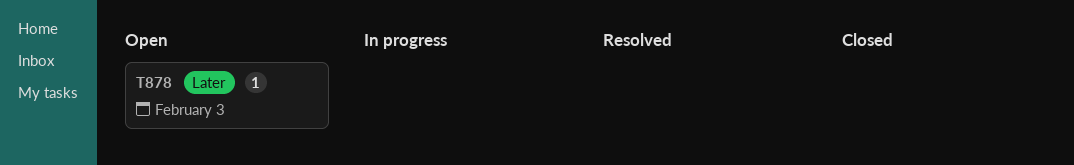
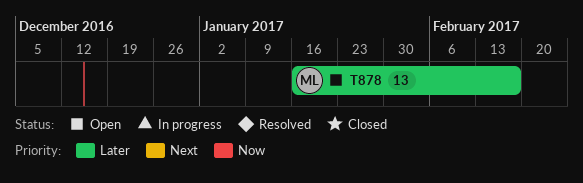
T878, estimate: 1 -> 13
T878, due: Feb 3 -> Feb 17

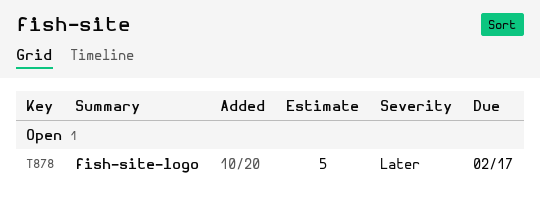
T878, estimate: 13 -> 5

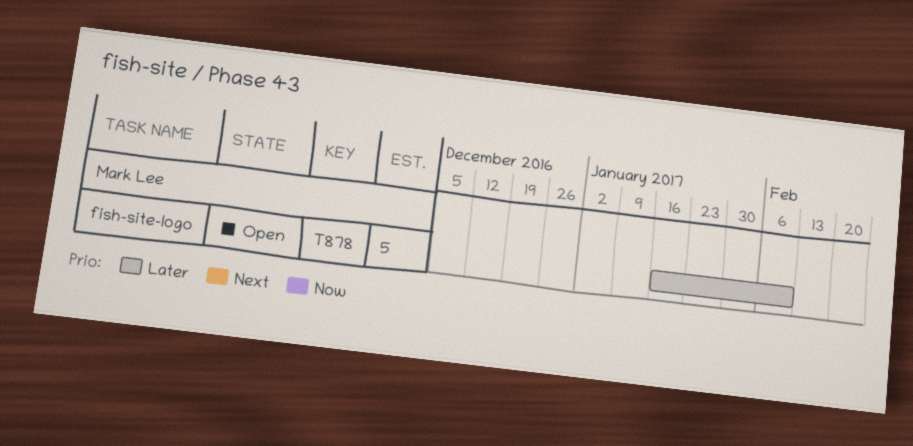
T878, due: Feb 17 -> Feb 10

